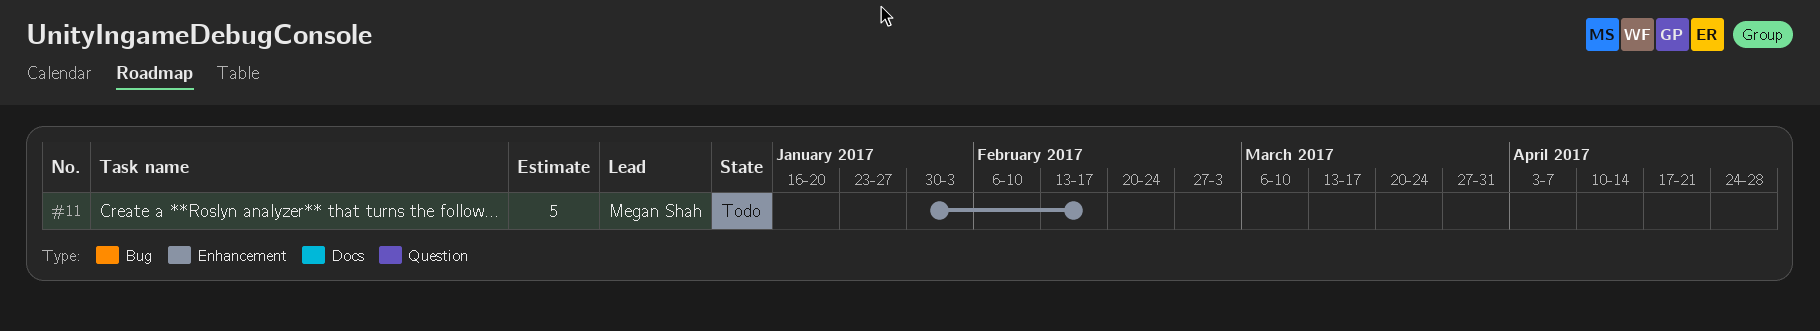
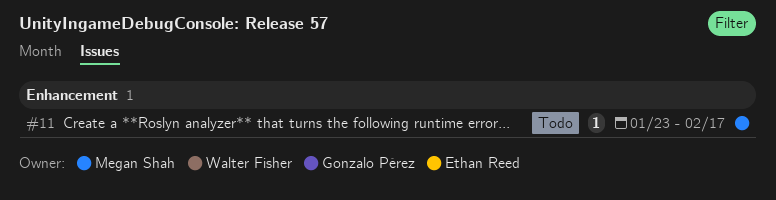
#11, estimate: 5 -> 1
#11, start: Jan 30 -> Jan 23

